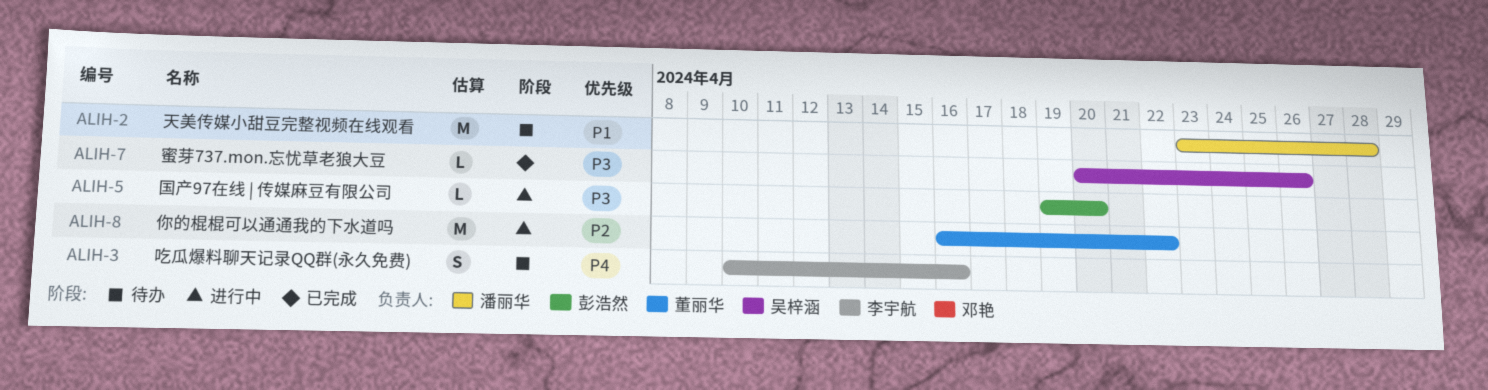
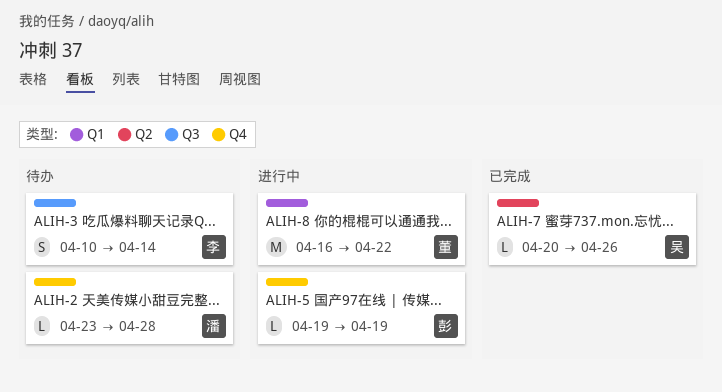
ALIH-2, estimate: M -> L
ALIH-3, due: Apr 16 -> Apr 14
ALIH-5, due: Apr 20 -> Apr 19

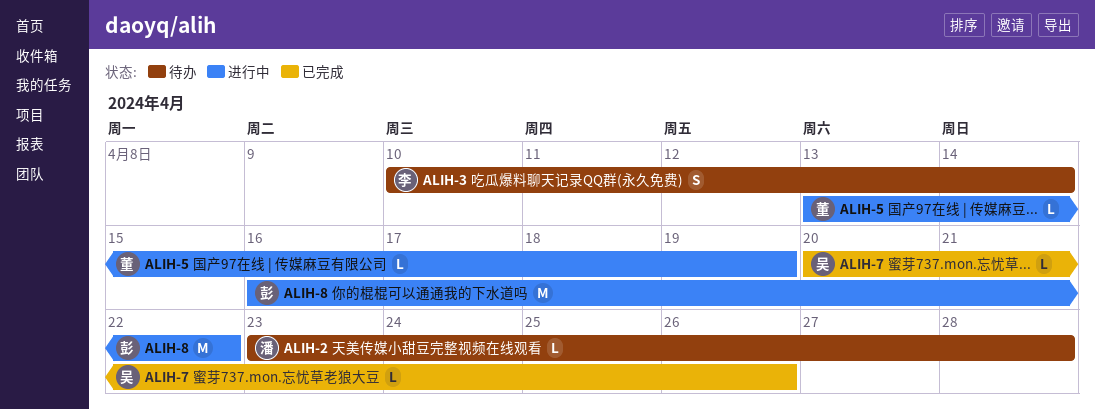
ALIH-5, owner: 彭 -> 董
ALIH-5, start: Apr 19 -> Apr 13
ALIH-8, owner: 董 -> 彭

